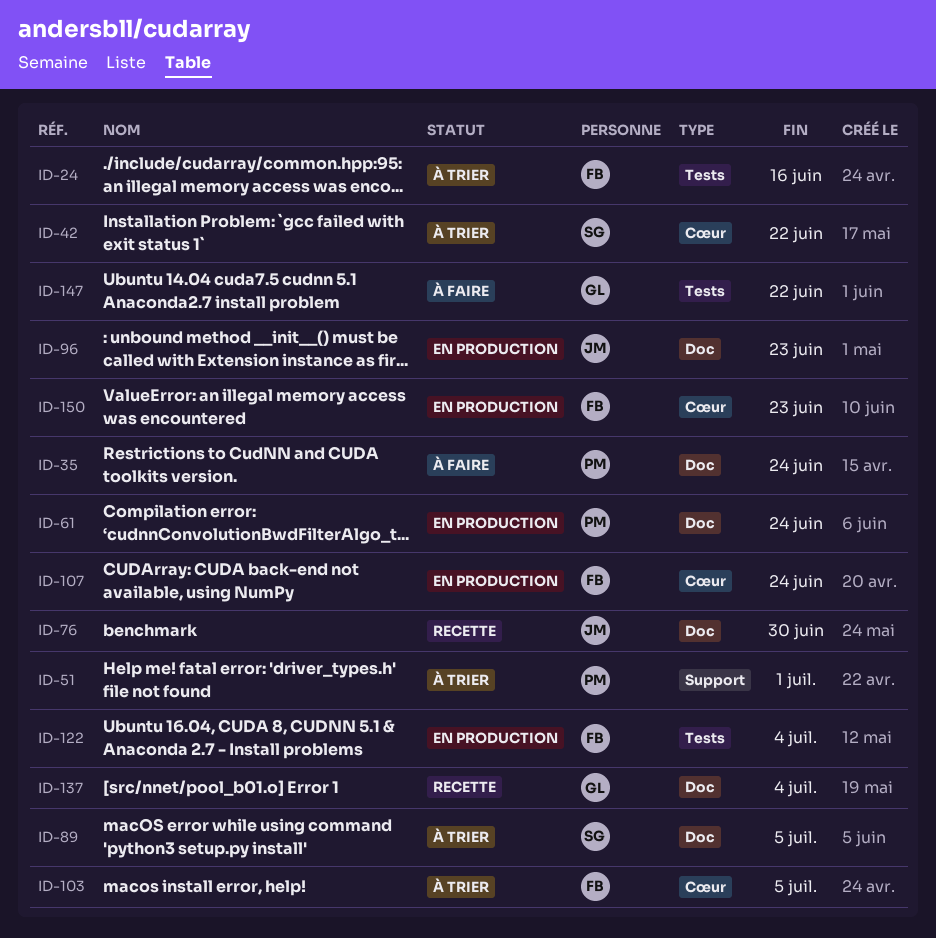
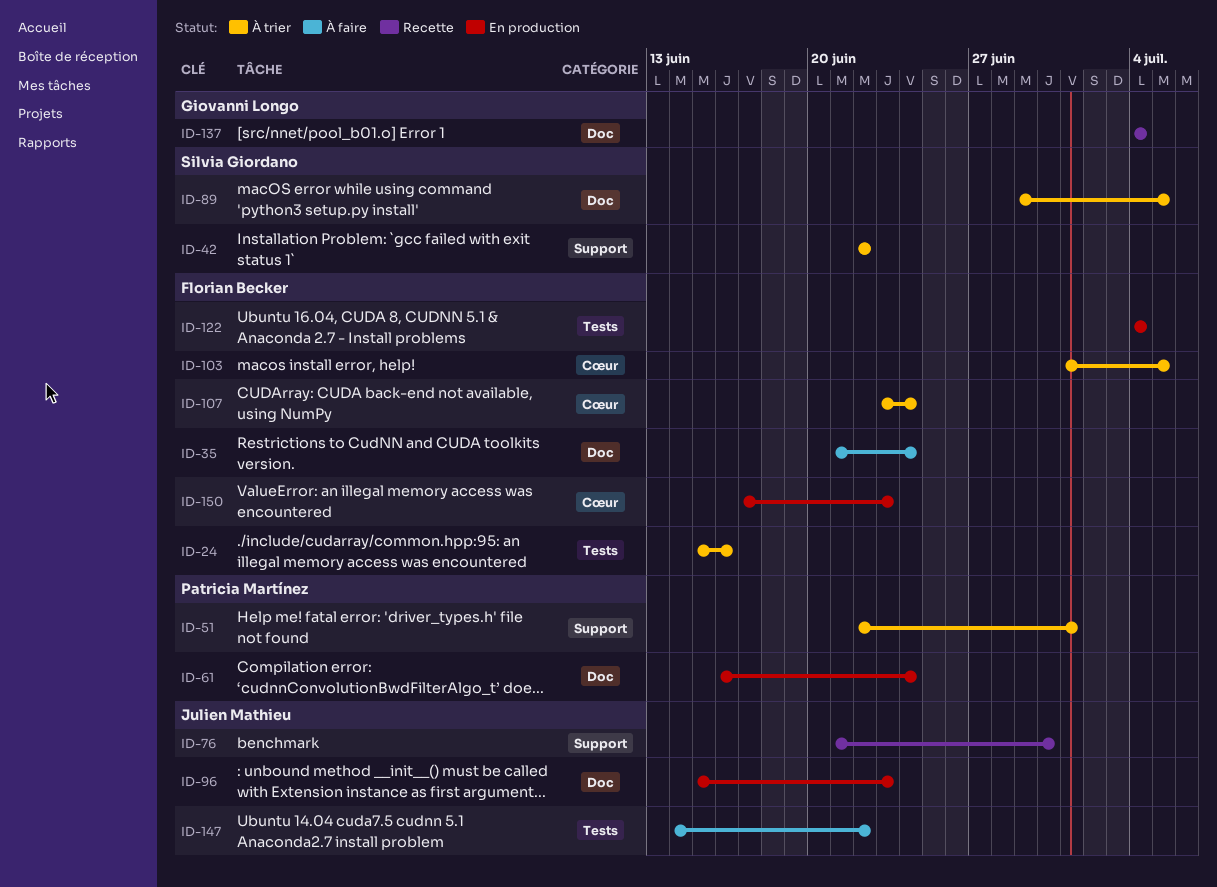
ID-35, owner: Patricia Martínez -> Florian Becker
ID-42, label: Cœur -> Support
ID-76, label: Doc -> Support
ID-107, status: En production -> À trier
ID-147, owner: Giovanni Longo -> Julien Mathieu

